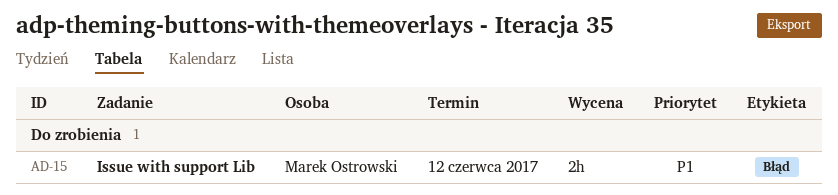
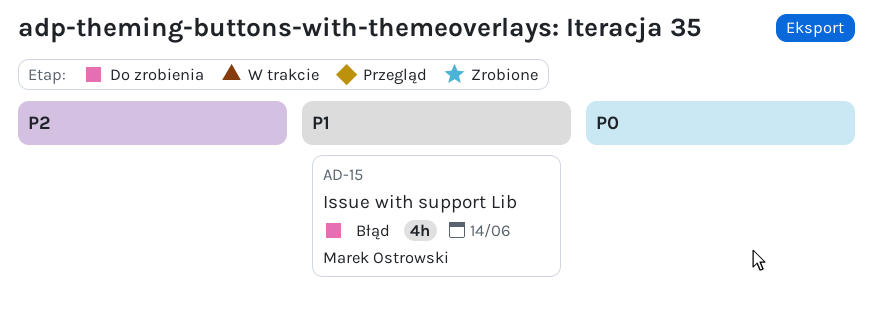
AD-15, estimate: 2h -> 4h
AD-15, due: Jun 12 -> Jun 14

